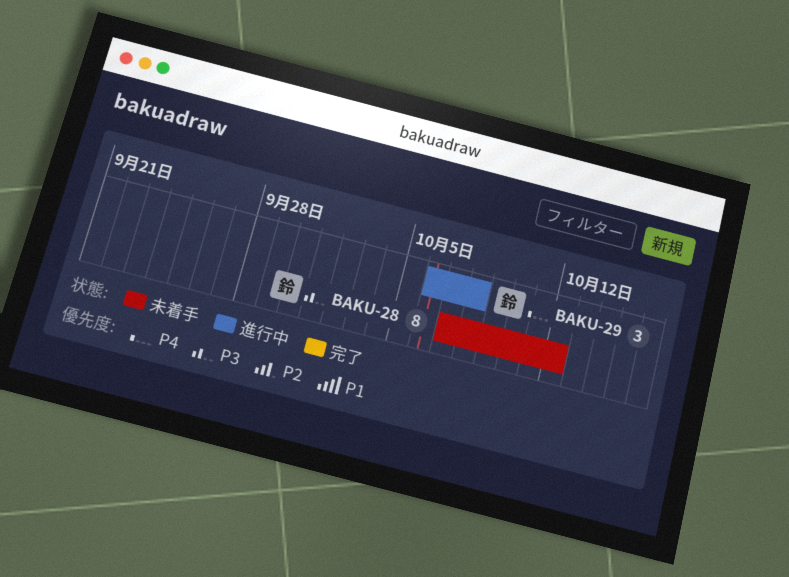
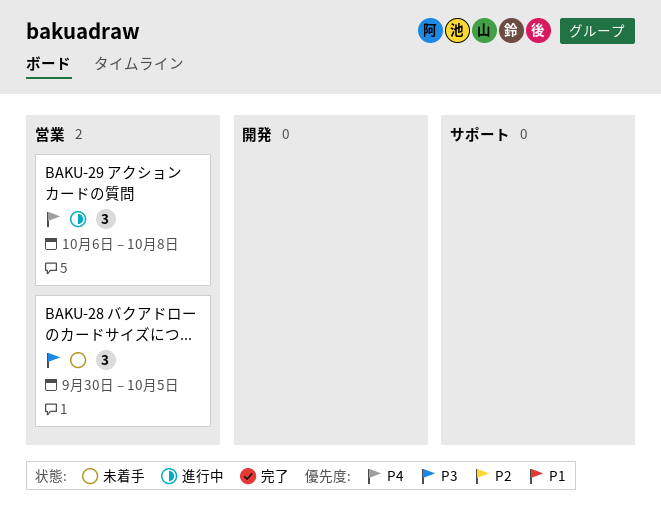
BAKU-28, estimate: 8 -> 3
BAKU-28, start: Oct 7 -> Sep 30
BAKU-28, due: Oct 12 -> Oct 5

